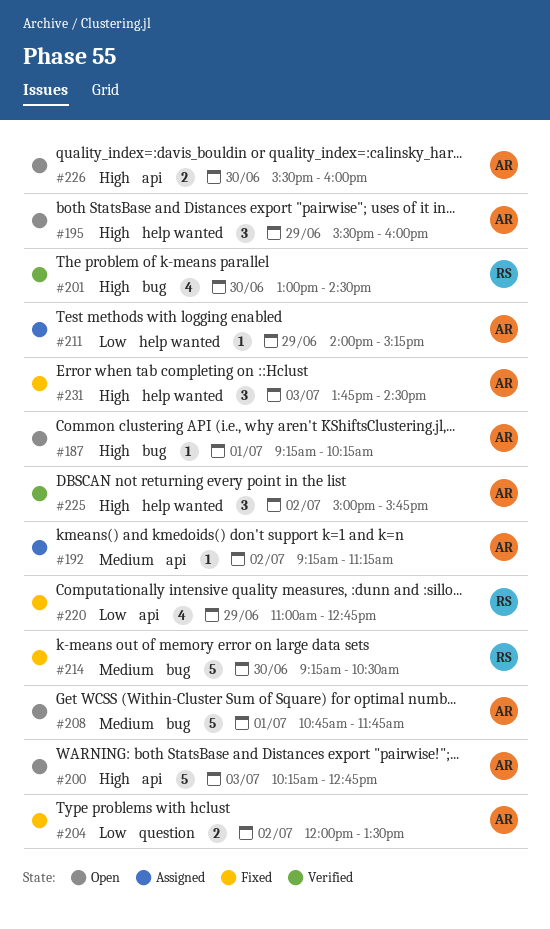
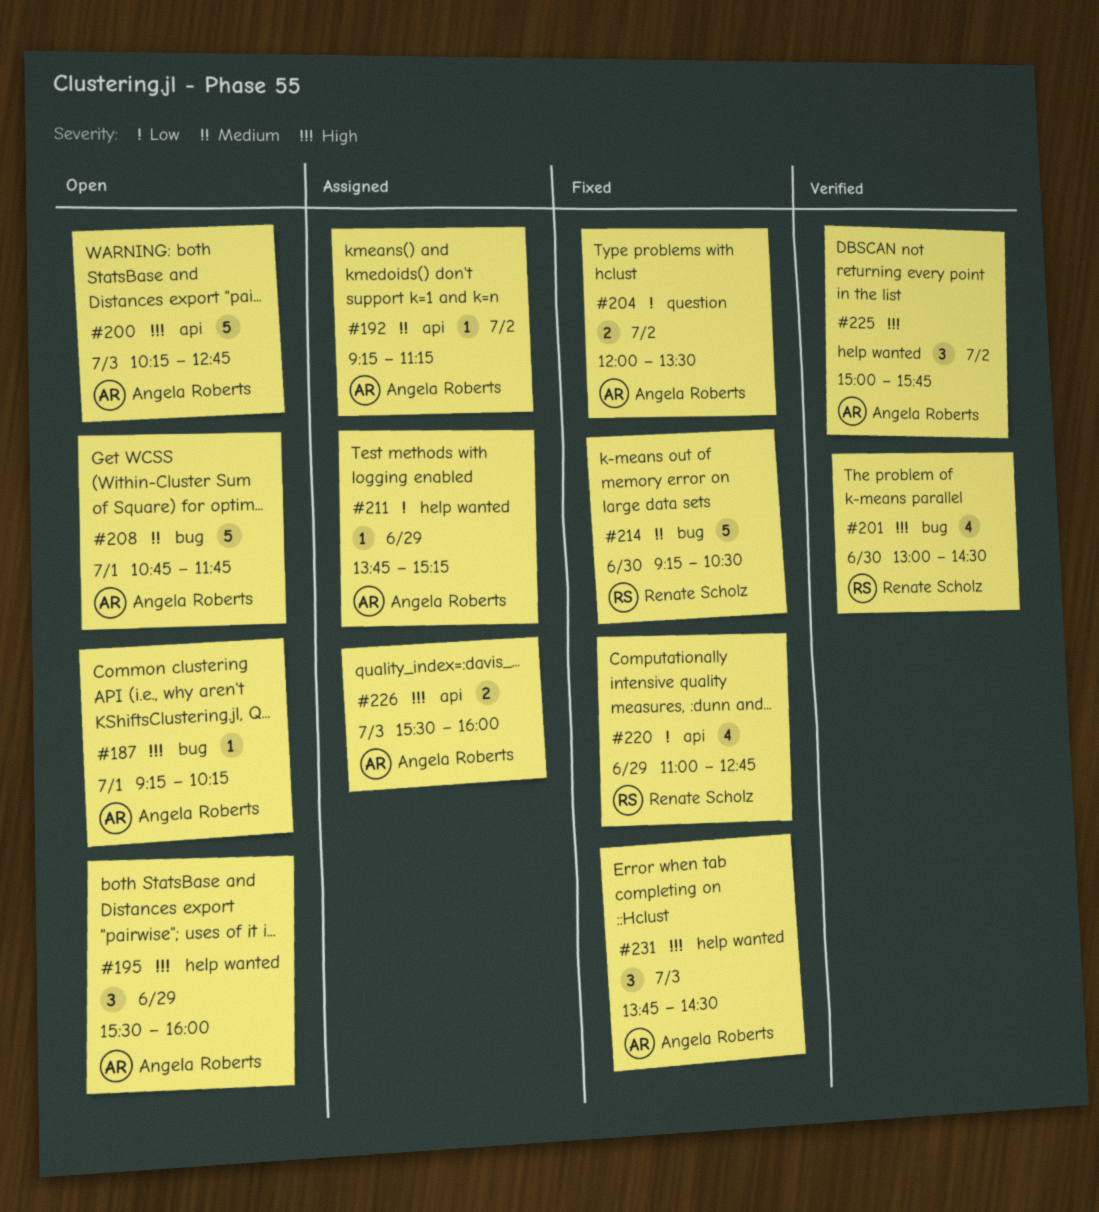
#211, begins: 14:00 -> 13:45
#226, status: Open -> Assigned
#226, day: Jun 30 -> Jul 3

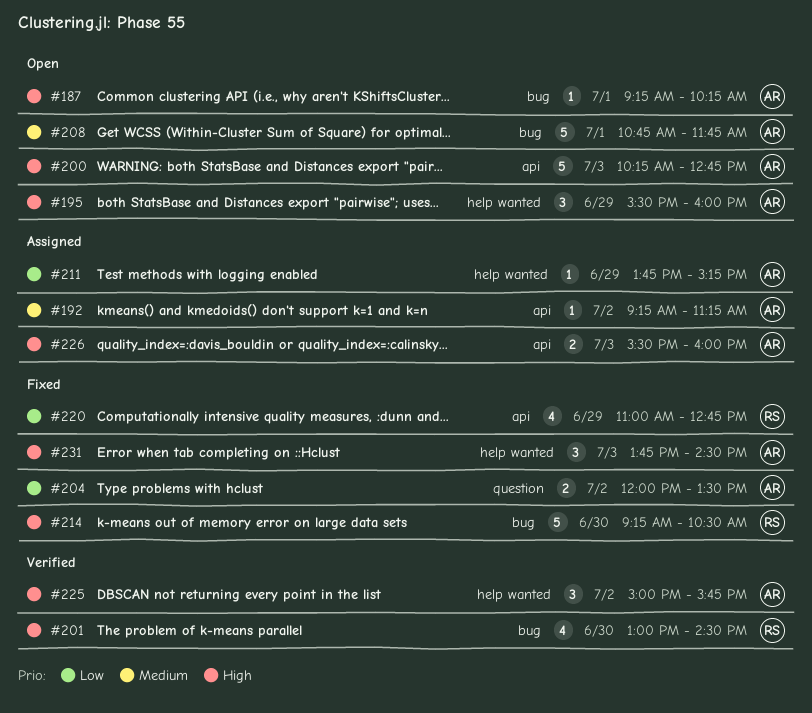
#214, priority: Medium -> High

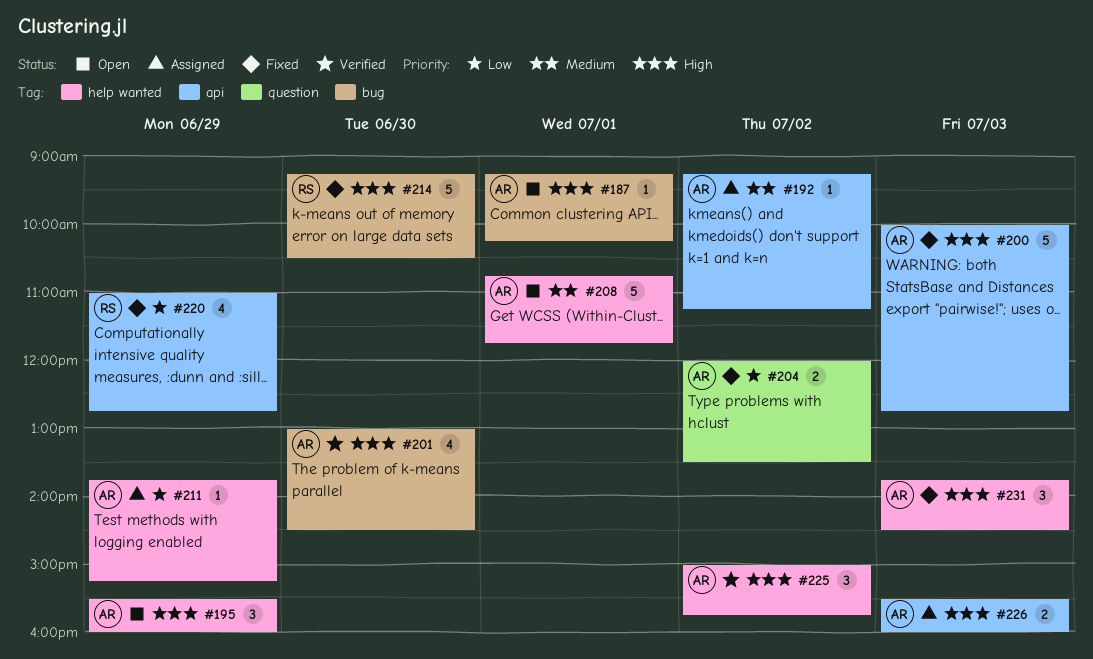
#200, status: Open -> Fixed
#200, begins: 10:15 -> 10:00
#201, owner: RS -> AR
#208, label: bug -> help wanted

